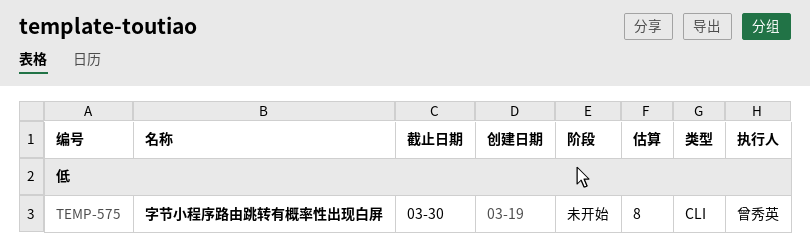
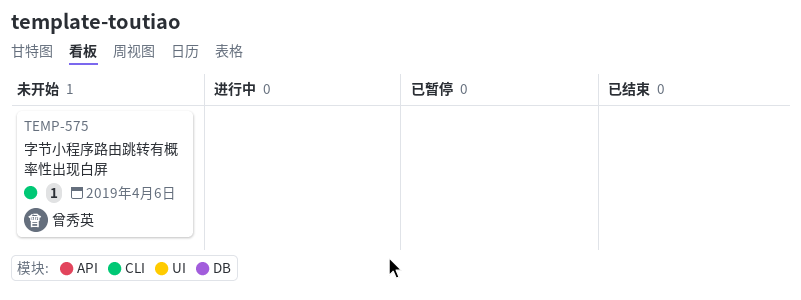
TEMP-575, estimate: 8 -> 1
TEMP-575, due: Mar 30 -> Apr 6

